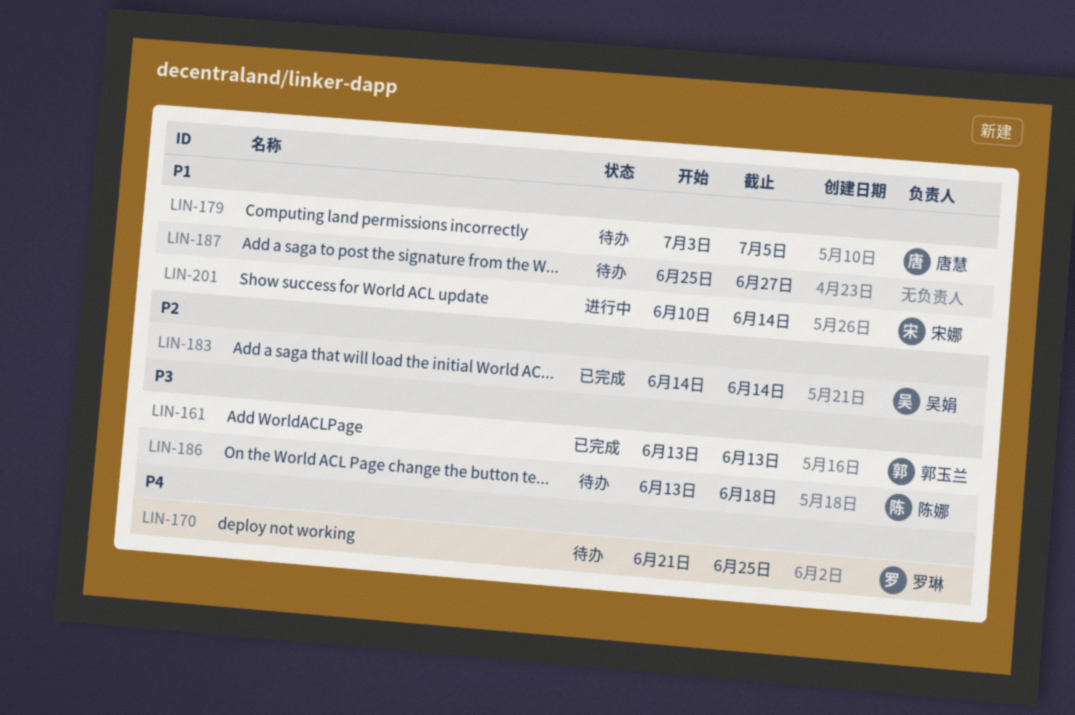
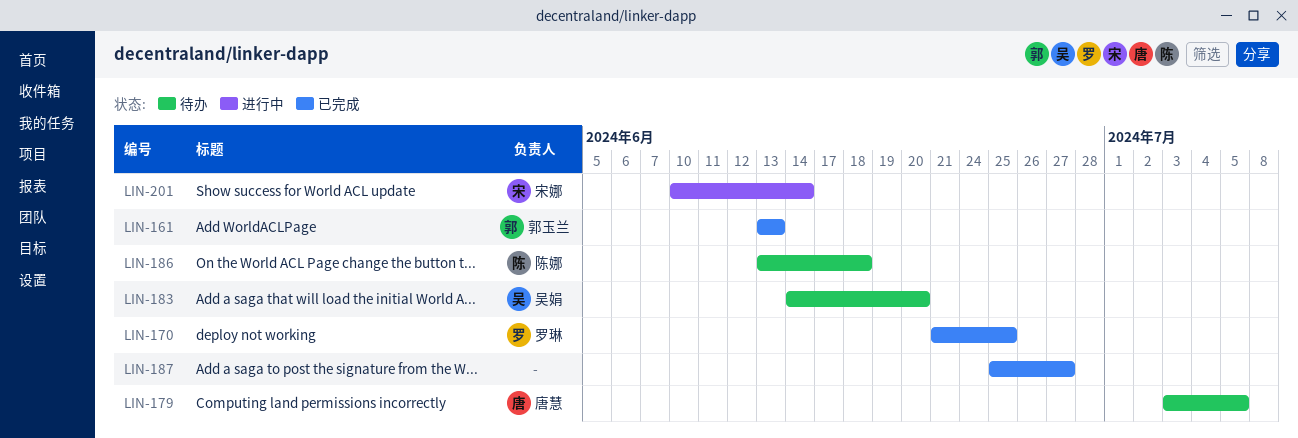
LIN-170, status: 待办 -> 已完成
LIN-183, status: 已完成 -> 待办
LIN-183, due: Jun 14 -> Jun 20
LIN-187, status: 待办 -> 已完成

